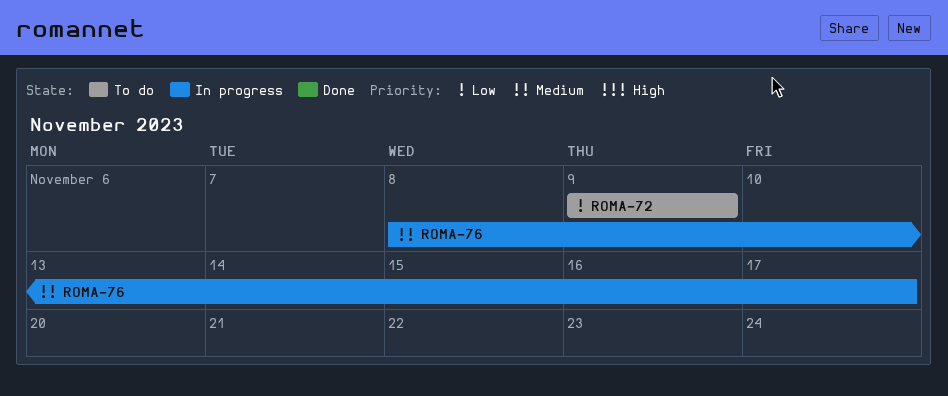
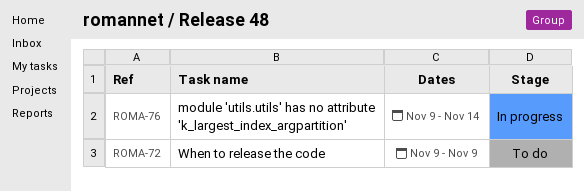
ROMA-76, start: Nov 8 -> Nov 9
ROMA-76, due: Nov 17 -> Nov 14

